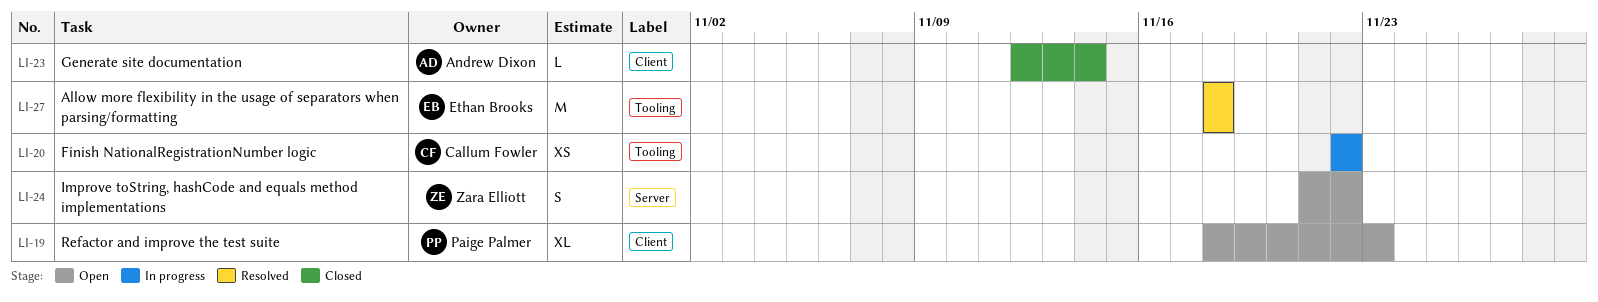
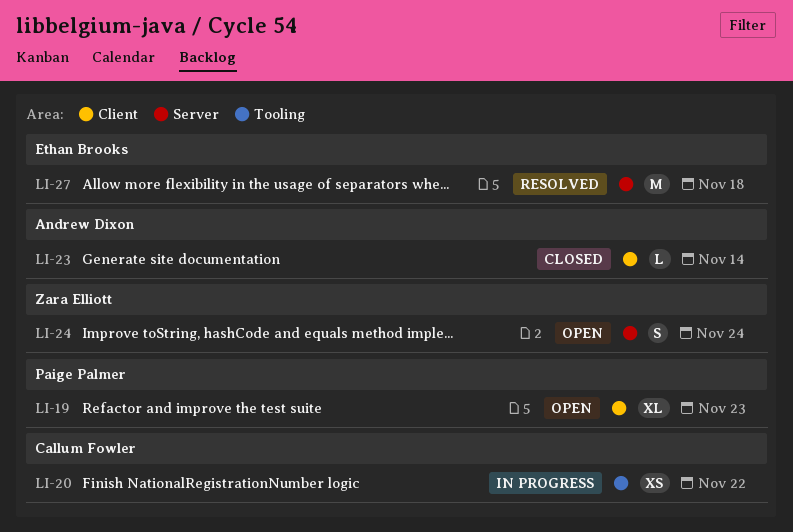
LI-24, due: Nov 22 -> Nov 24
LI-27, label: Tooling -> Server

